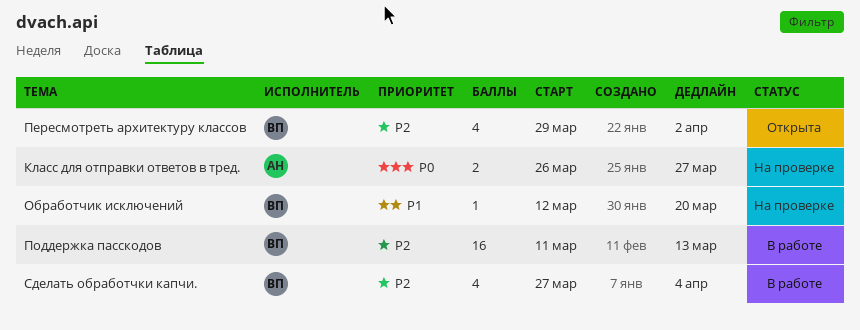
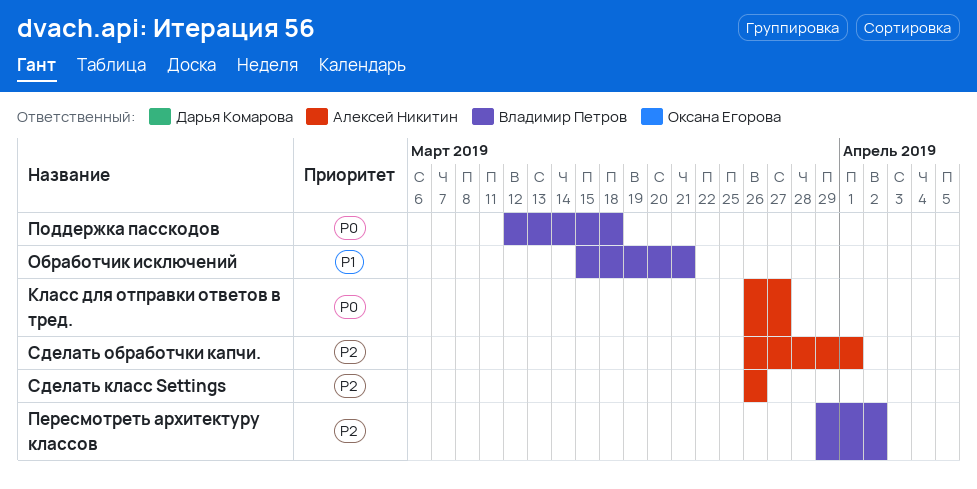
Обработчик исключений, start: Mar 12 -> Mar 15
Обработчик исключений, due: Mar 20 -> Mar 21
Поддержка пасскодов, priority: P2 -> P0
Поддержка пасскодов, start: Mar 11 -> Mar 12
Поддержка пасскодов, due: Mar 13 -> Mar 18
Сделать класс Settings: none -> present
Сделать обработчки капчи., owner: Владимир Петров -> Алексей Никитин
Сделать обработчки капчи., start: Mar 27 -> Mar 26
Сделать обработчки капчи., due: Apr 4 -> Apr 1

